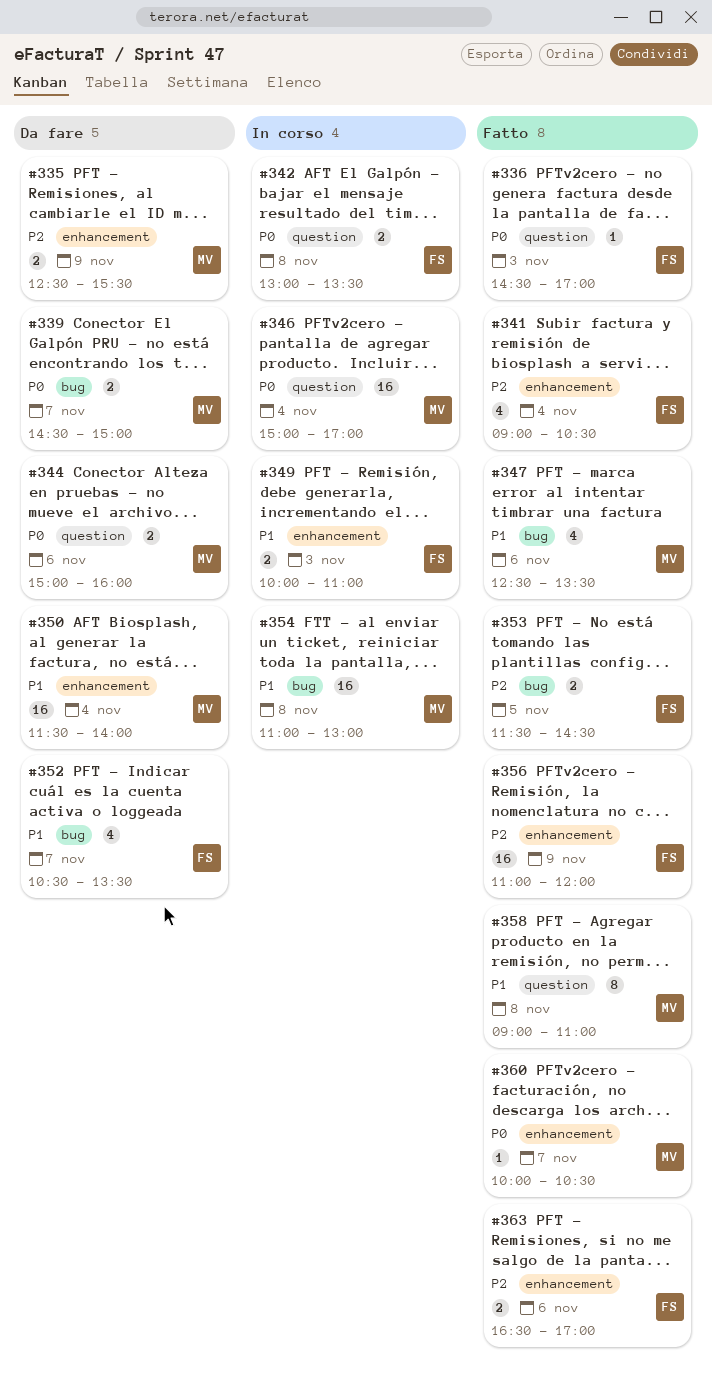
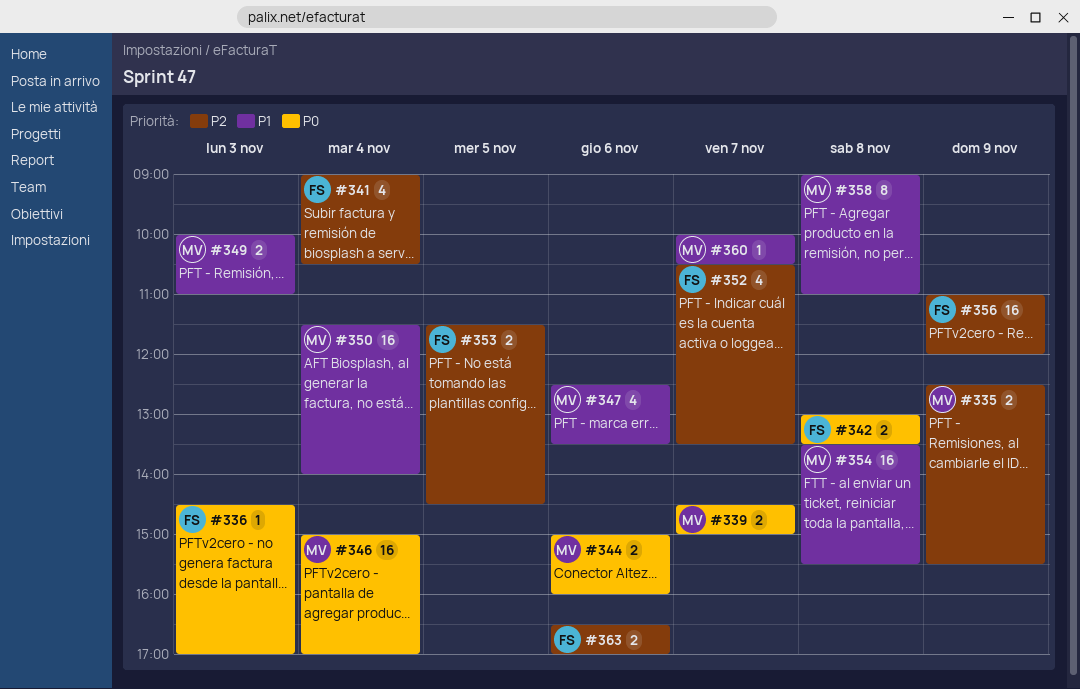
#349, owner: FS -> MV
#352, priority: P1 -> P2
#354, begins: 11:00 -> 13:30
#354, ends: 13:00 -> 15:30
#360, priority: P0 -> P1

